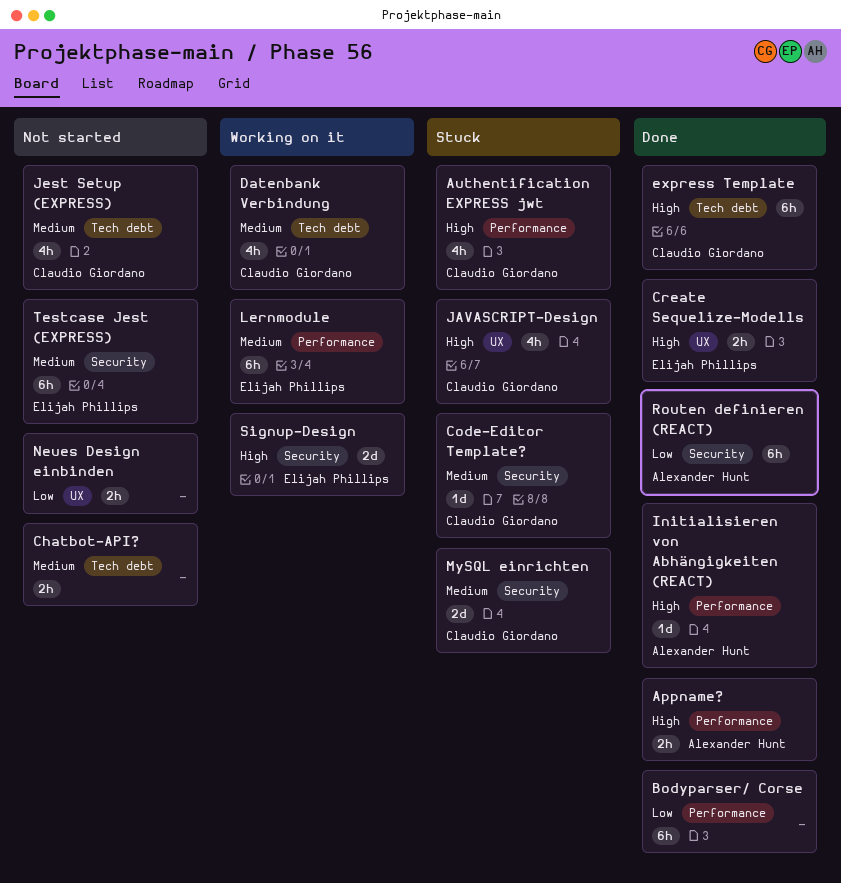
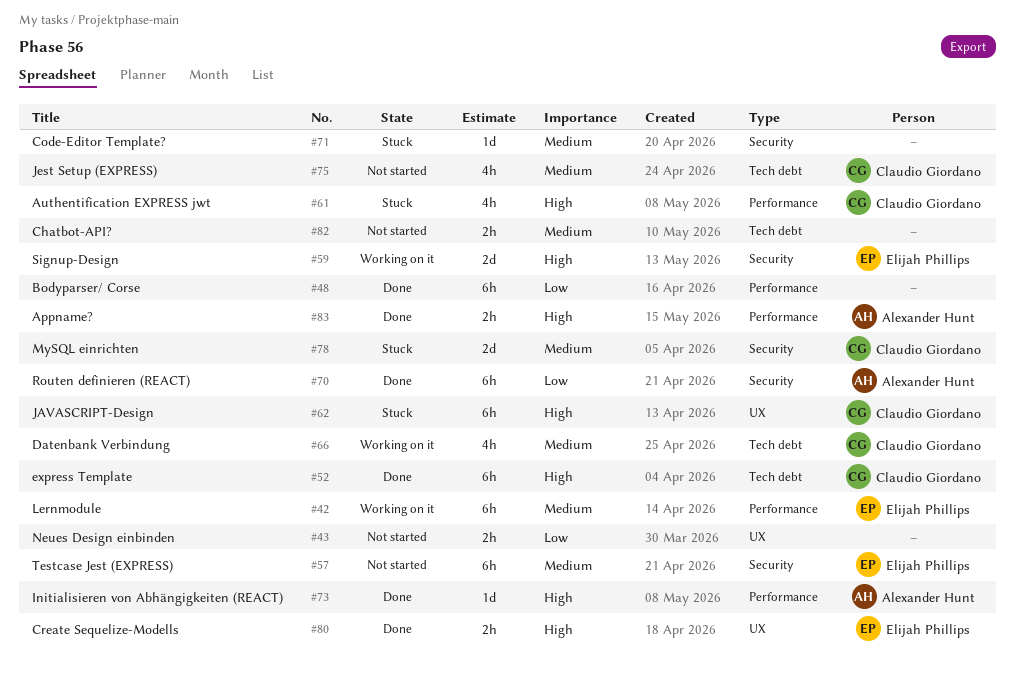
Code-Editor Template?, owner: Claudio Giordano -> none
JAVASCRIPT-Design, estimate: 4h -> 6h

